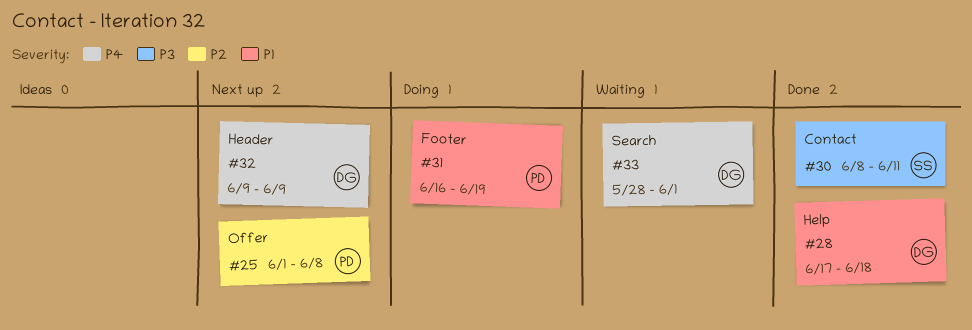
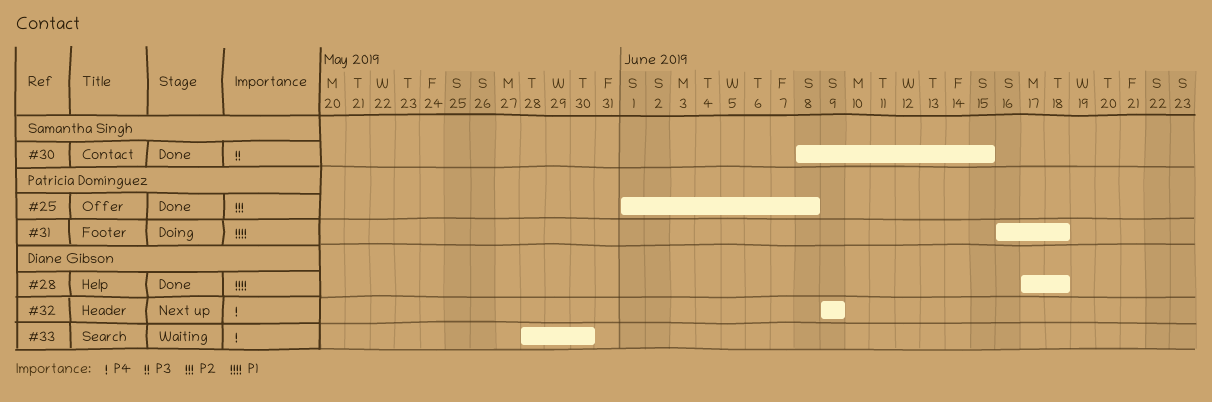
#25, status: Next up -> Done
#30, due: Jun 11 -> Jun 15
#31, due: Jun 19 -> Jun 18
#33, due: Jun 1 -> May 30

